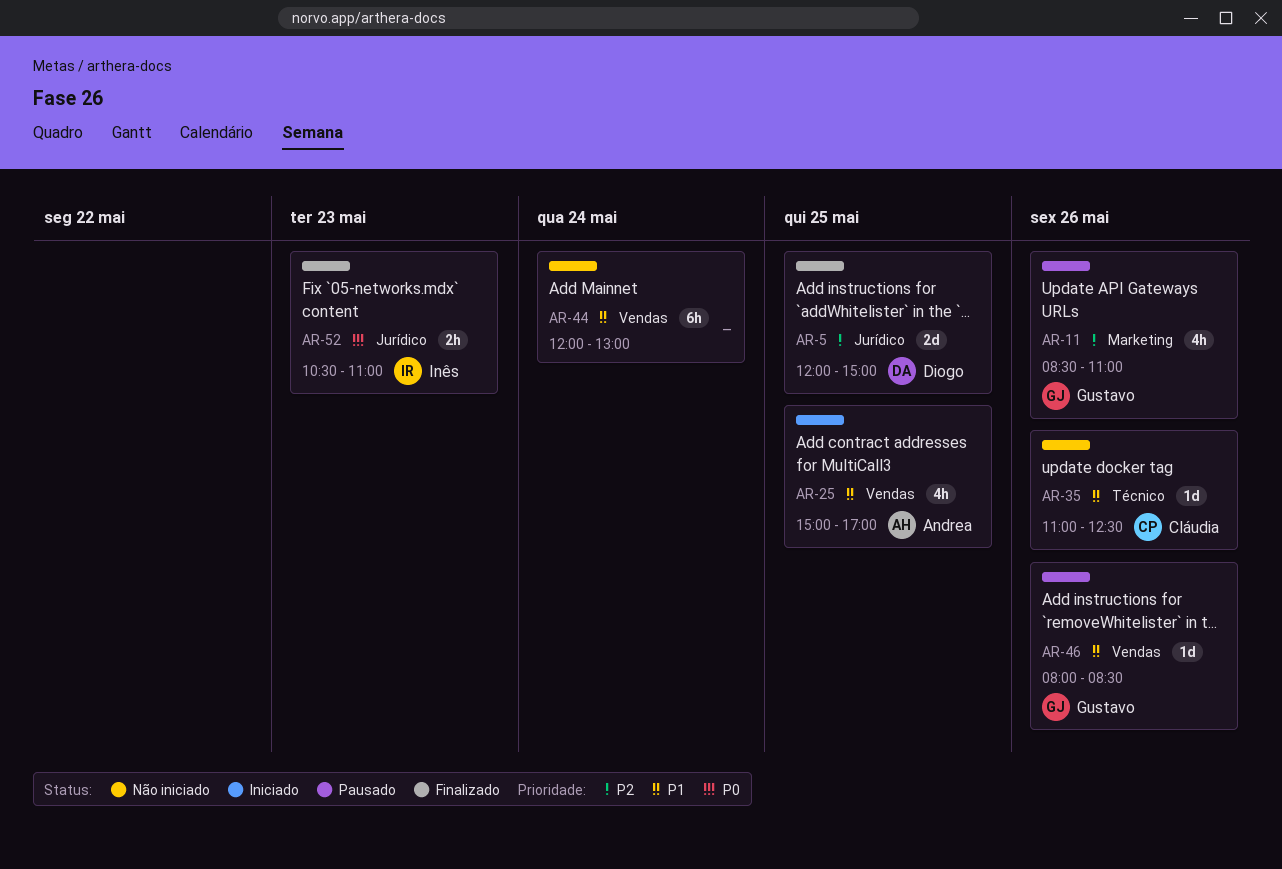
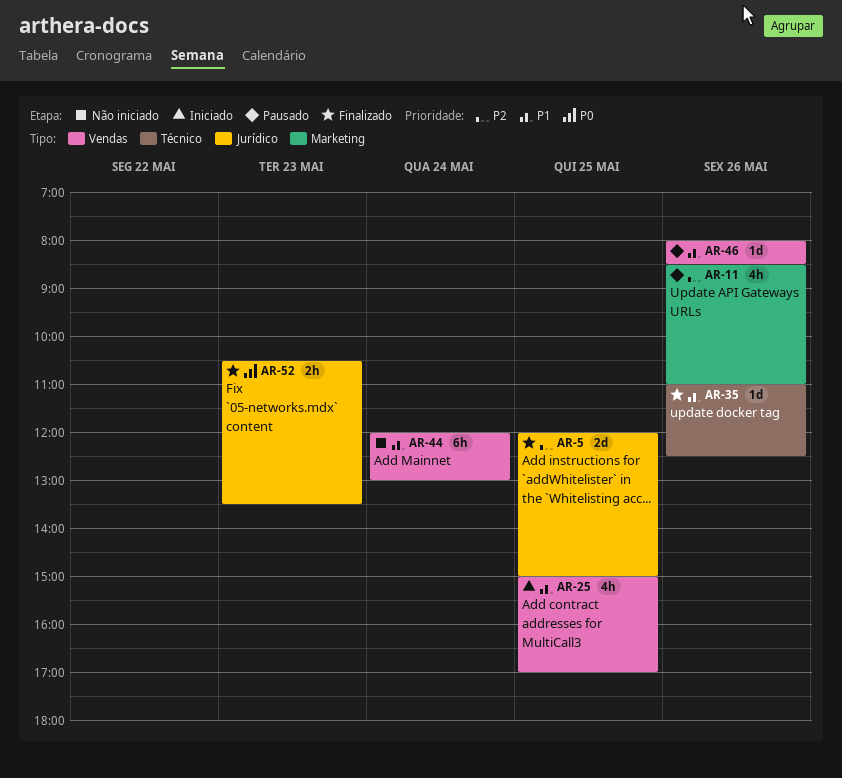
AR-35, status: Não iniciado -> Finalizado
AR-52, ends: 11:00 -> 13:30

